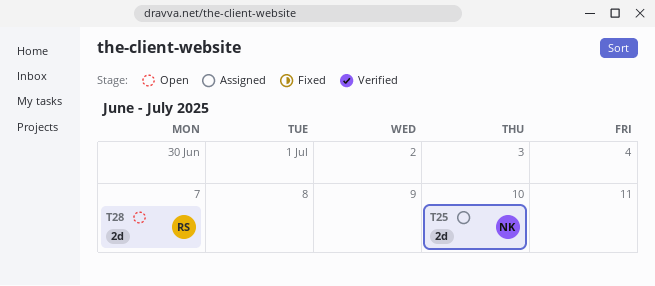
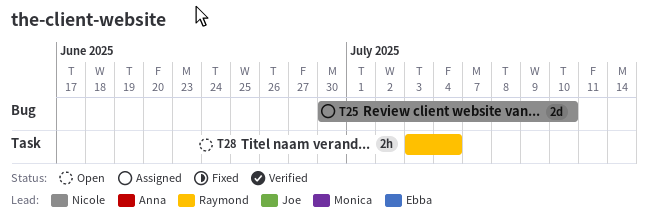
T28, estimate: 2d -> 2h
T28, due: Jul 7 -> Jul 4

